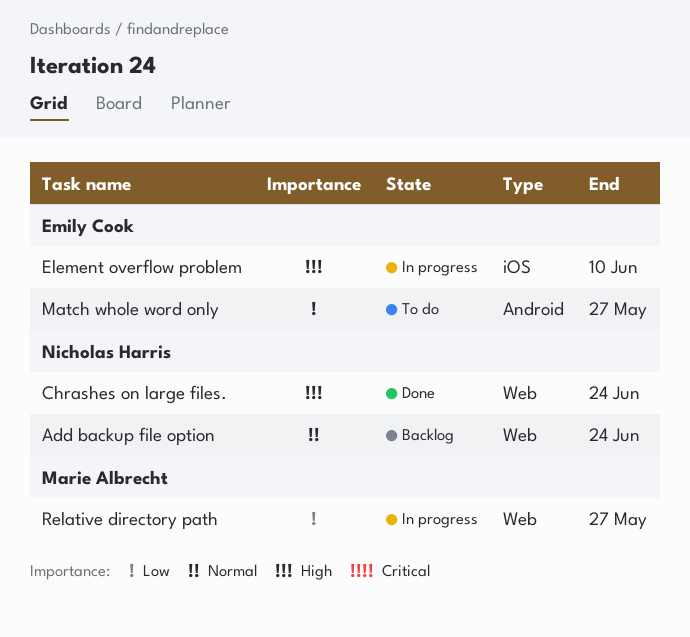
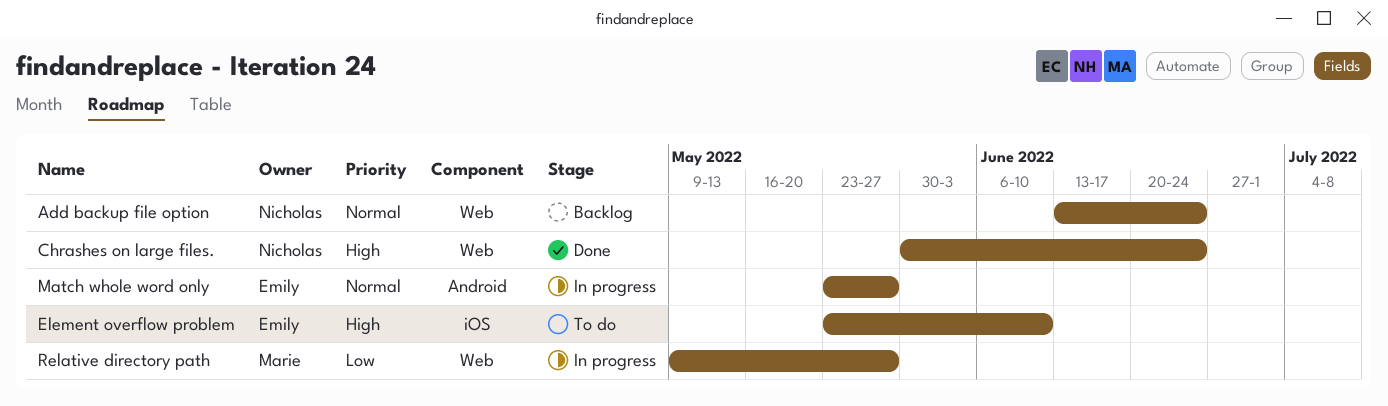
Element overflow problem, status: In progress -> To do
Match whole word only, status: To do -> In progress
Match whole word only, priority: Low -> Normal

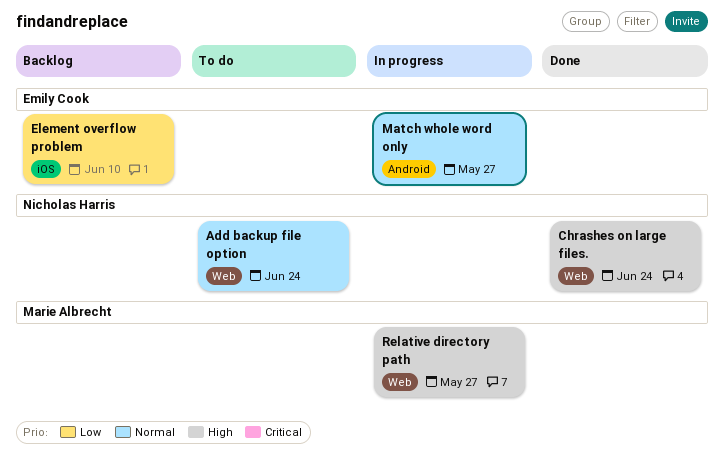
Add backup file option, status: Backlog -> To do
Element overflow problem, status: To do -> Backlog
Element overflow problem, priority: High -> Low
Relative directory path, priority: Low -> High

